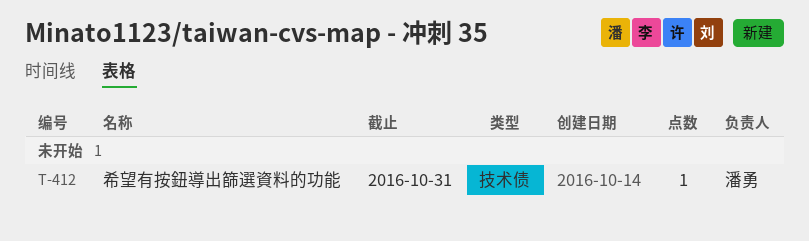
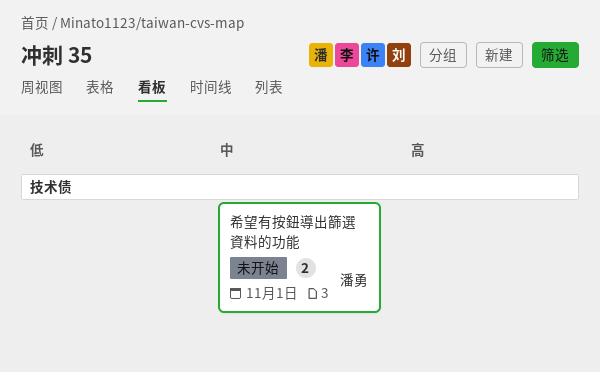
希望有按鈕導出篩選資料的功能, estimate: 1 -> 2
希望有按鈕導出篩選資料的功能, due: Oct 31 -> Nov 1

